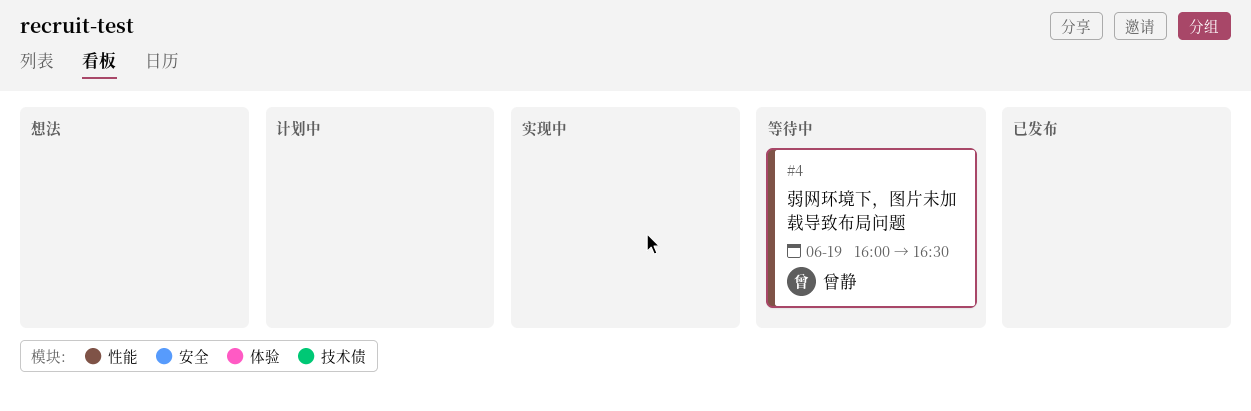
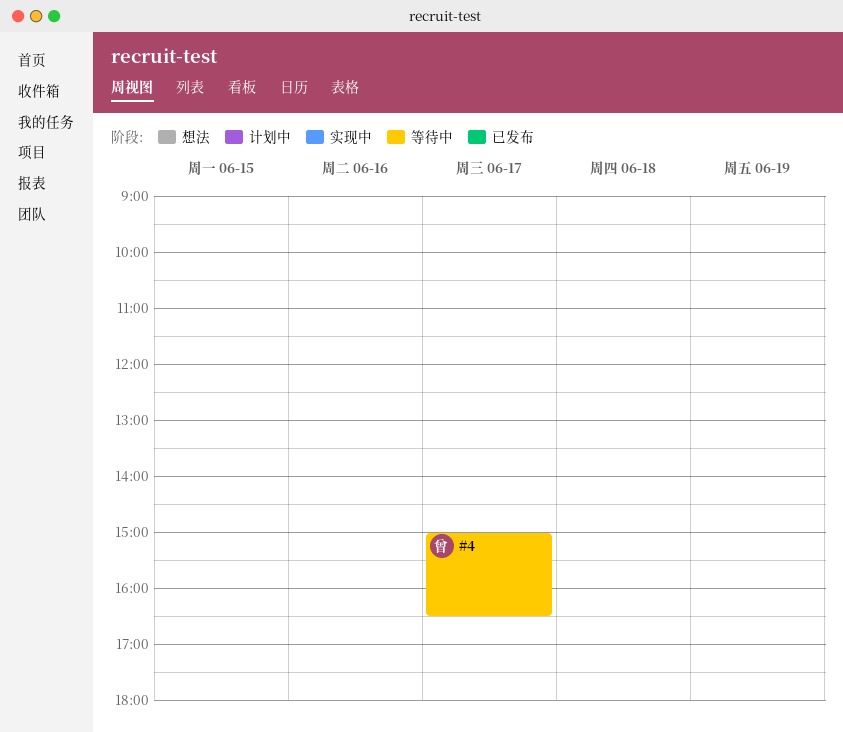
#4, day: Jun 19 -> Jun 17
#4, begins: 16:00 -> 15:00

